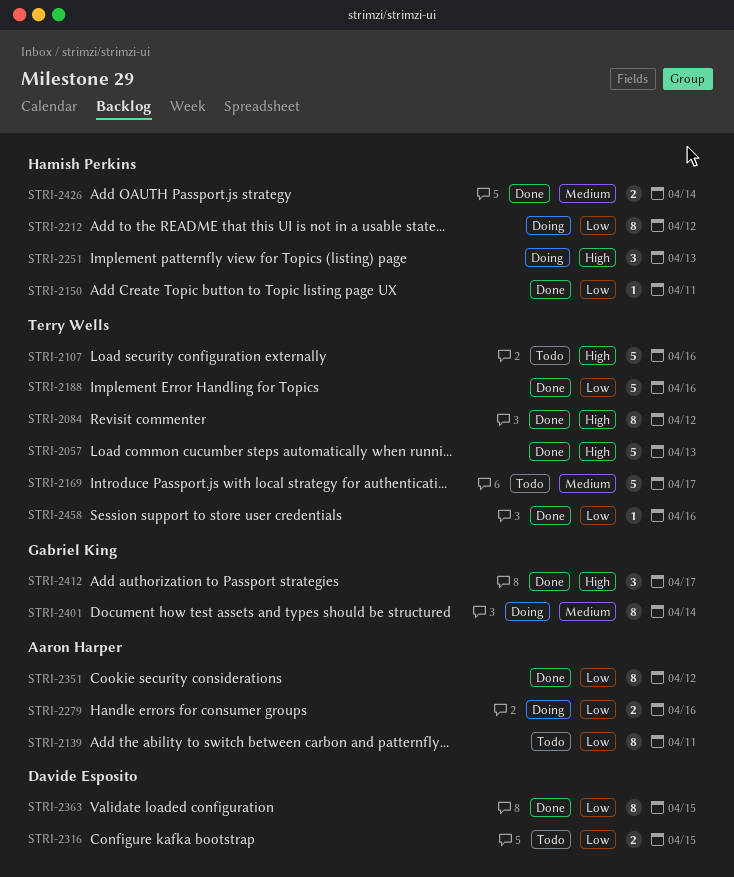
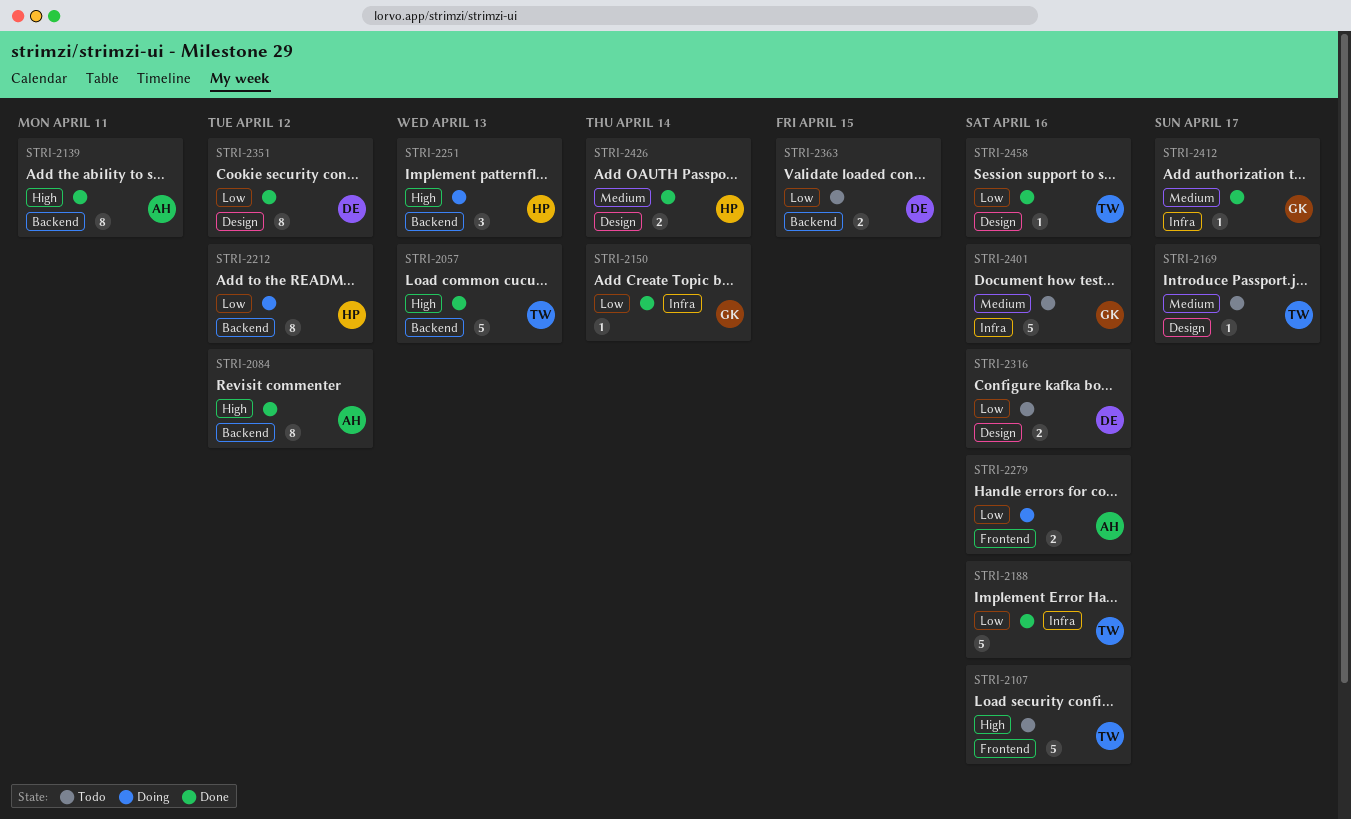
STRI-2084, owner: Terry Wells -> Aaron Harper
STRI-2139, status: Todo -> Done
STRI-2139, priority: Low -> High
STRI-2150, owner: Hamish Perkins -> Gabriel King
STRI-2150, due: Apr 11 -> Apr 14
STRI-2169, estimate: 5 -> 1
STRI-2316, due: Apr 15 -> Apr 16
STRI-2351, owner: Aaron Harper -> Davide Esposito
STRI-2363, status: Done -> Todo
STRI-2363, estimate: 8 -> 2
STRI-2401, status: Doing -> Todo
STRI-2401, estimate: 8 -> 5
STRI-2401, due: Apr 14 -> Apr 16
STRI-2412, priority: High -> Medium
STRI-2412, estimate: 3 -> 1

